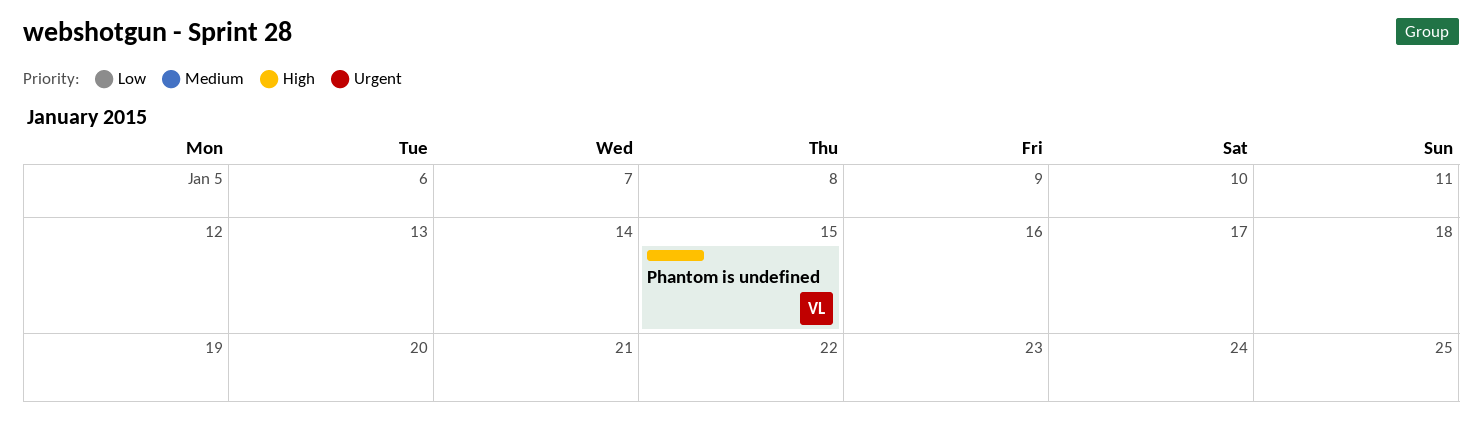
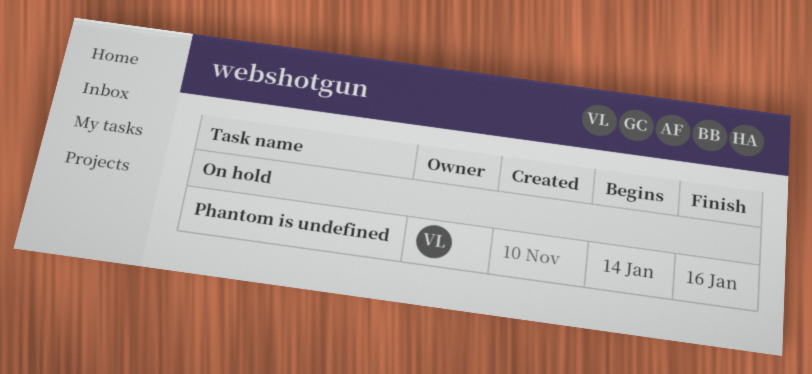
Phantom is undefined, due: Jan 15 -> Jan 16

